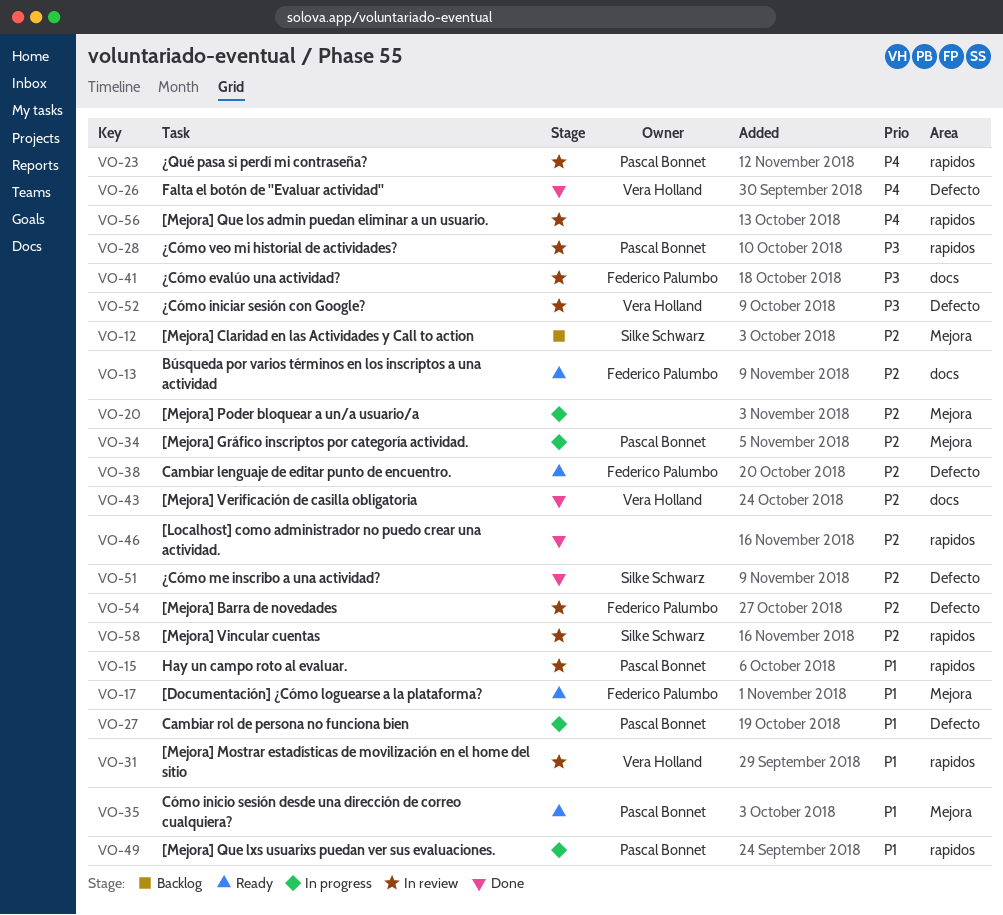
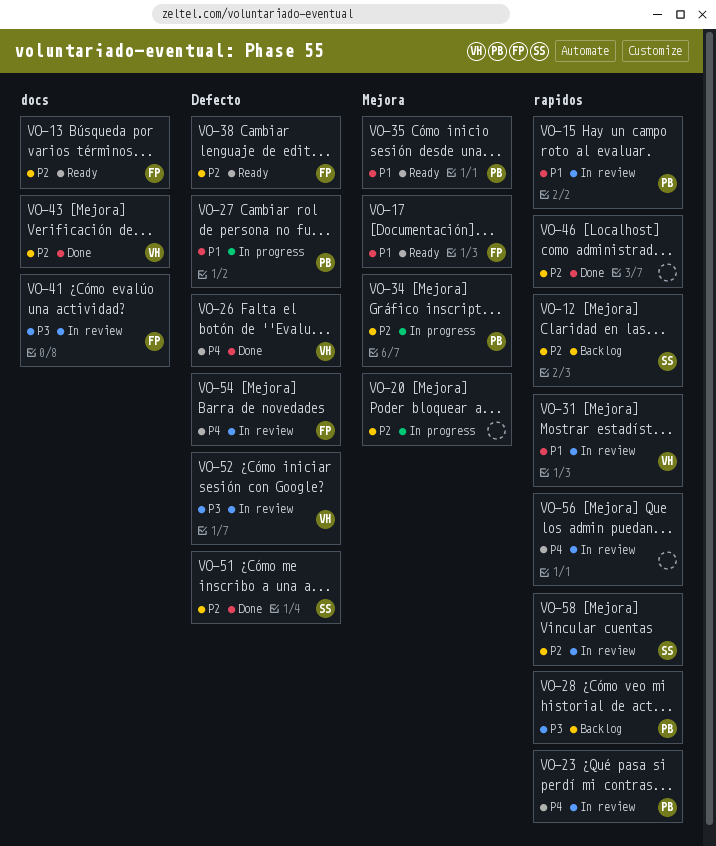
VO-12, label: Mejora -> rapidos
VO-28, status: In review -> Backlog
VO-49: present -> none
VO-54, priority: P2 -> P4

